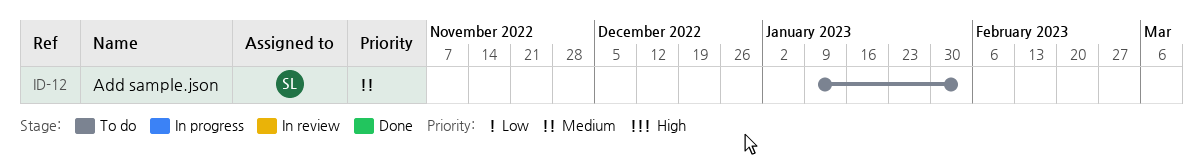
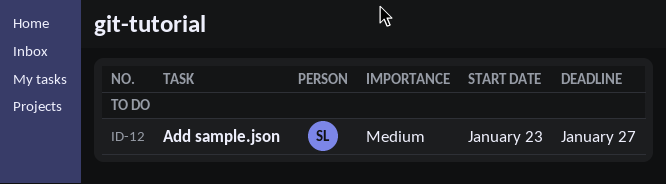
ID-12, start: Jan 9 -> Jan 23
ID-12, due: Feb 3 -> Jan 27

